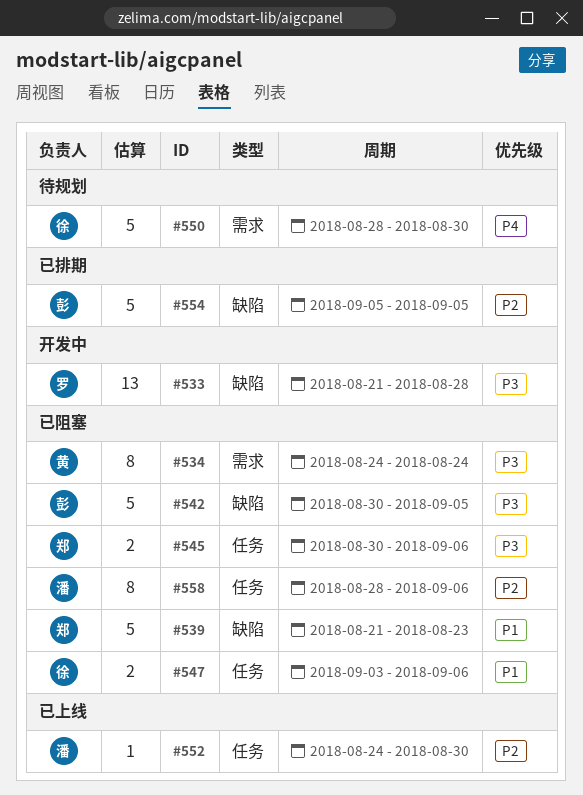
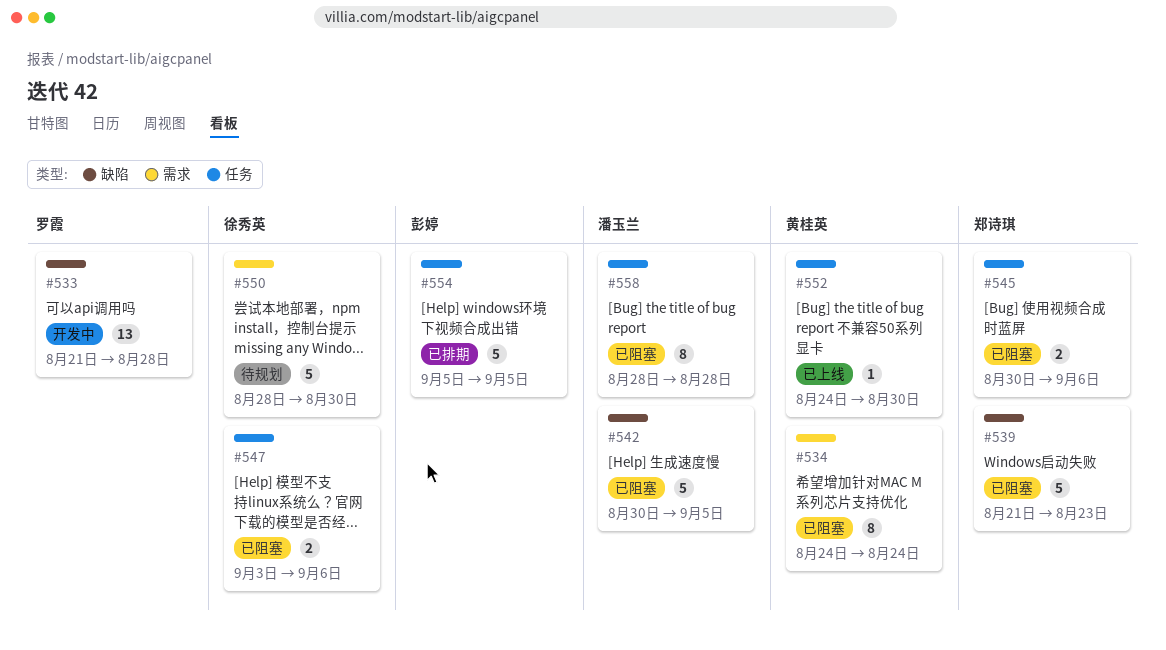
#542, owner: 彭婷 -> 潘玉兰
#552, owner: 潘玉兰 -> 黄桂英
#554, label: 缺陷 -> 任务
#558, due: Sep 6 -> Aug 28

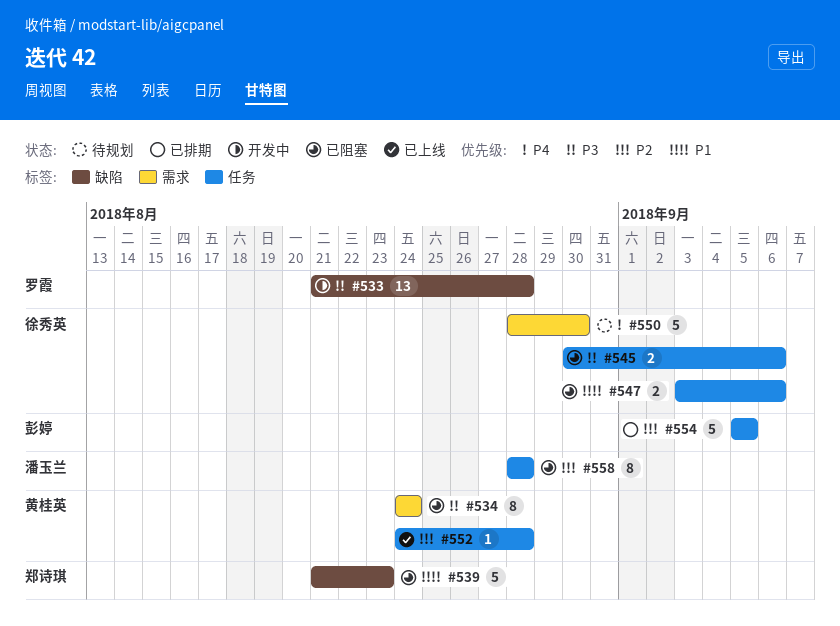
#542: present -> none
#545, owner: 郑诗琪 -> 徐秀英
#552, due: Aug 30 -> Aug 28

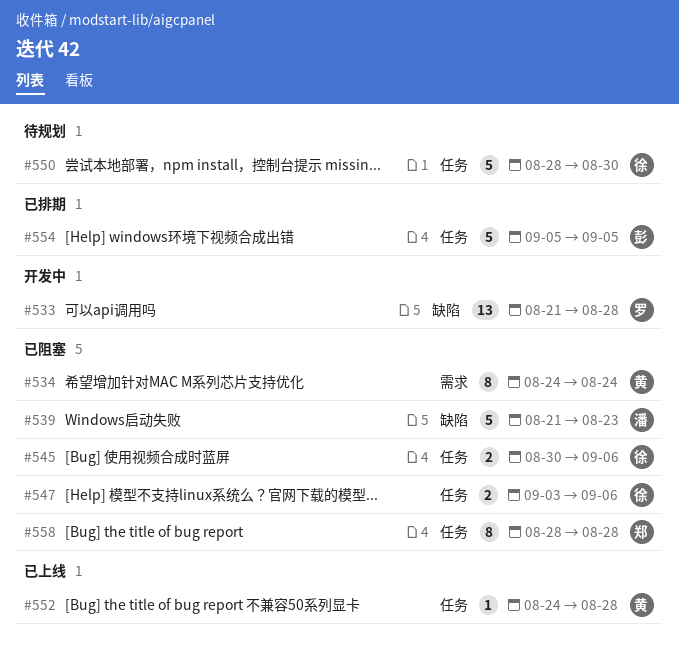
#539, owner: 郑诗琪 -> 潘玉兰
#550, label: 需求 -> 任务
#558, owner: 潘玉兰 -> 郑诗琪

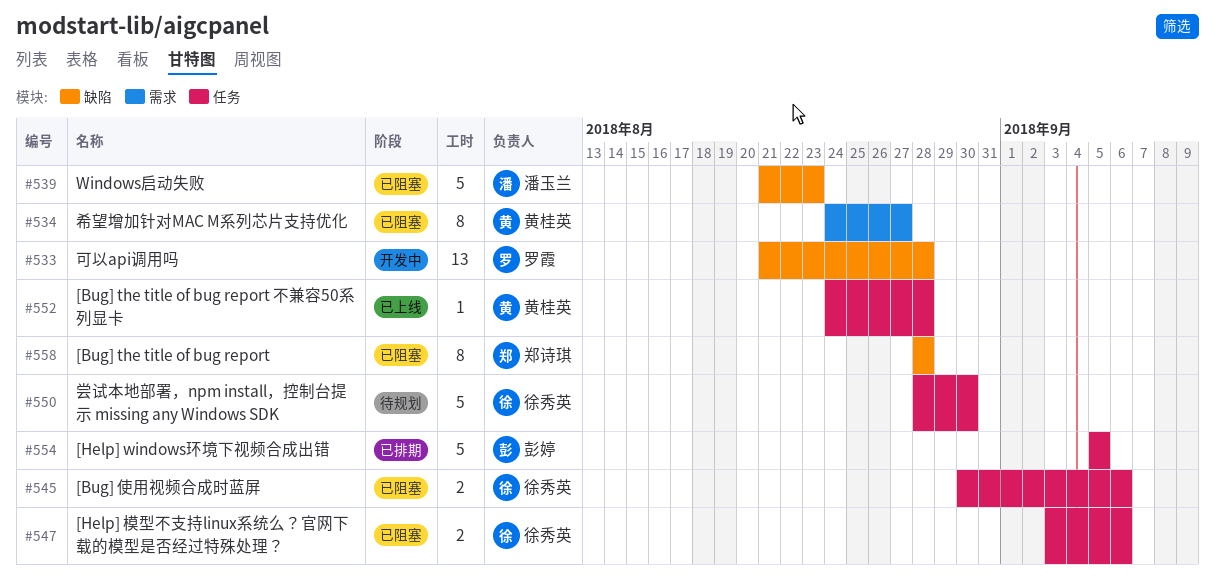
#534, due: Aug 24 -> Aug 27
#558, label: 任务 -> 缺陷

